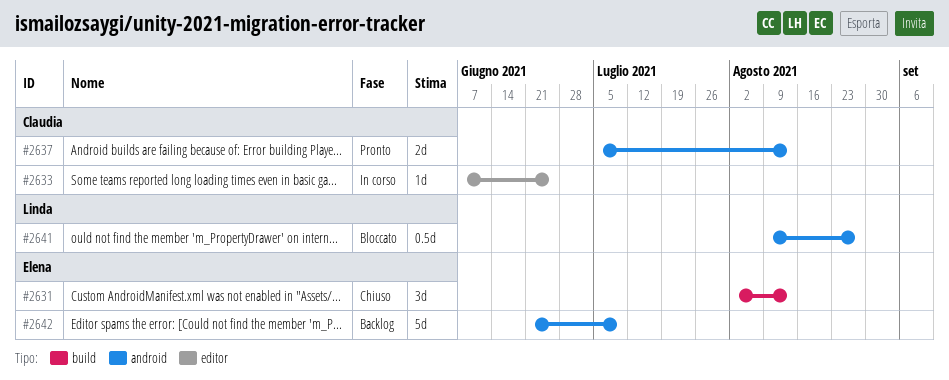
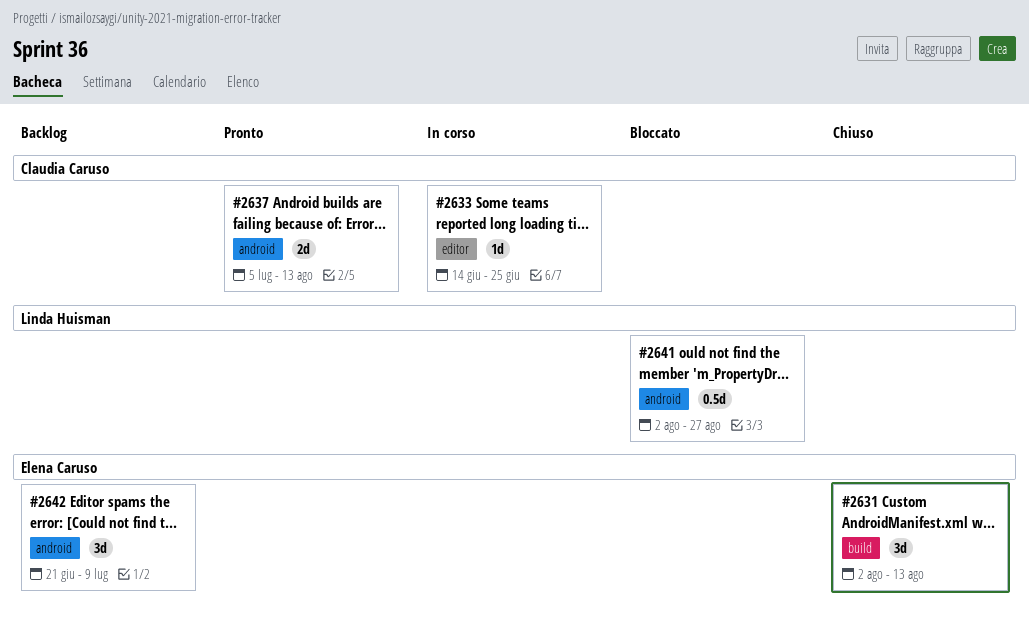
#2633, start: Jun 7 -> Jun 14
#2641, start: Aug 9 -> Aug 2
#2642, estimate: 5d -> 3d

